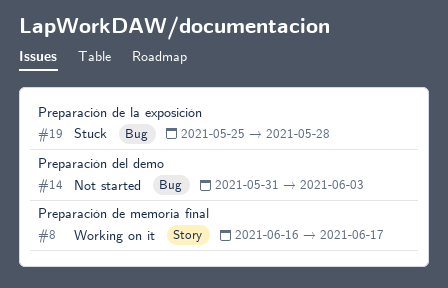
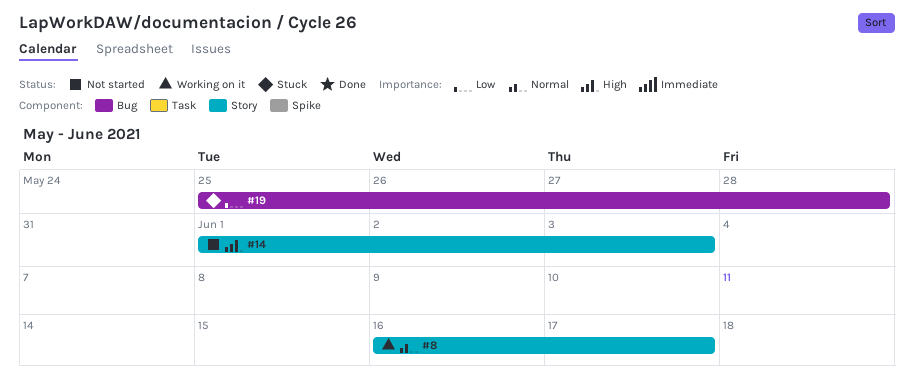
#14, label: Bug -> Story
#14, start: May 31 -> Jun 1

